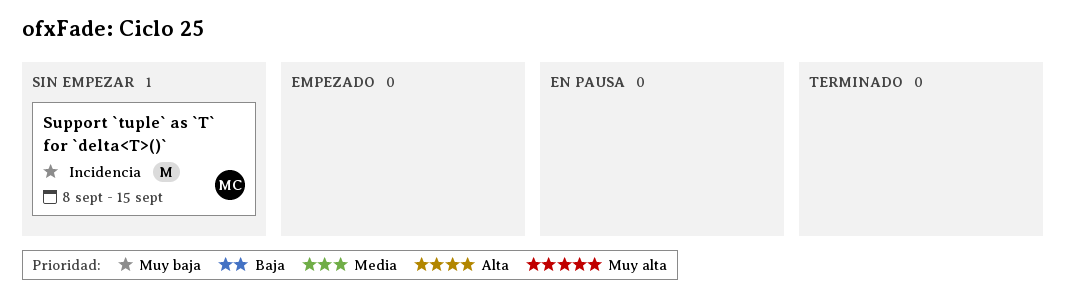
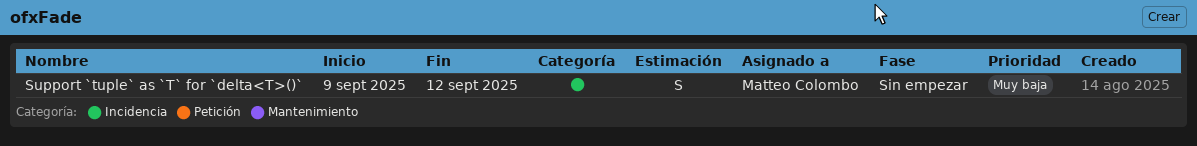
Support `tuple` as `T` for `delta<T>()`, estimate: M -> S
Support `tuple` as `T` for `delta<T>()`, start: Sep 8 -> Sep 9
Support `tuple` as `T` for `delta<T>()`, due: Sep 15 -> Sep 12

